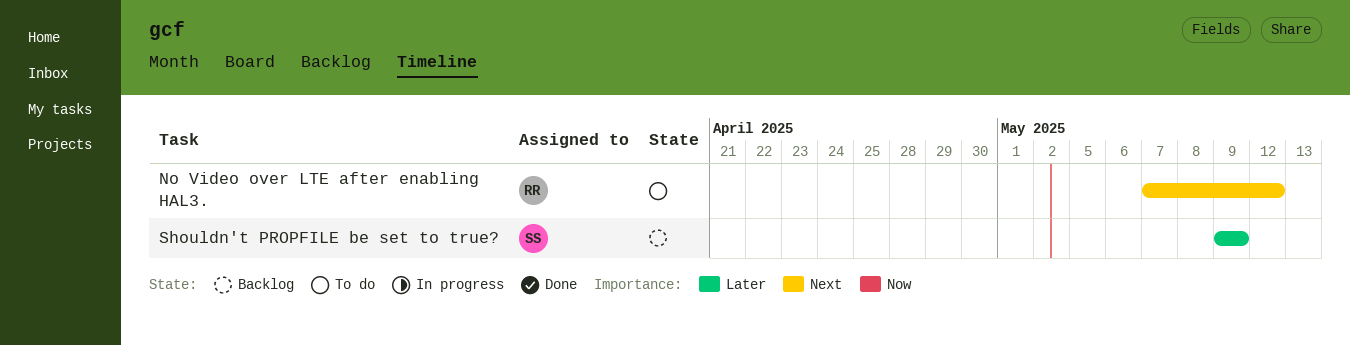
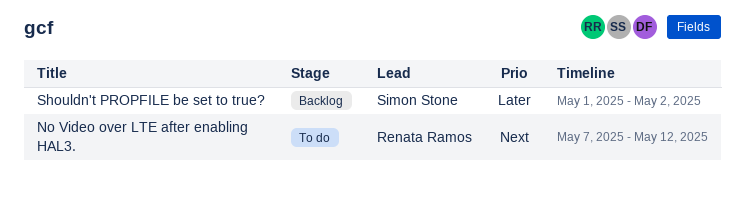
Shouldn't PROPFILE be set to true?, start: May 9 -> May 1
Shouldn't PROPFILE be set to true?, due: May 9 -> May 2

